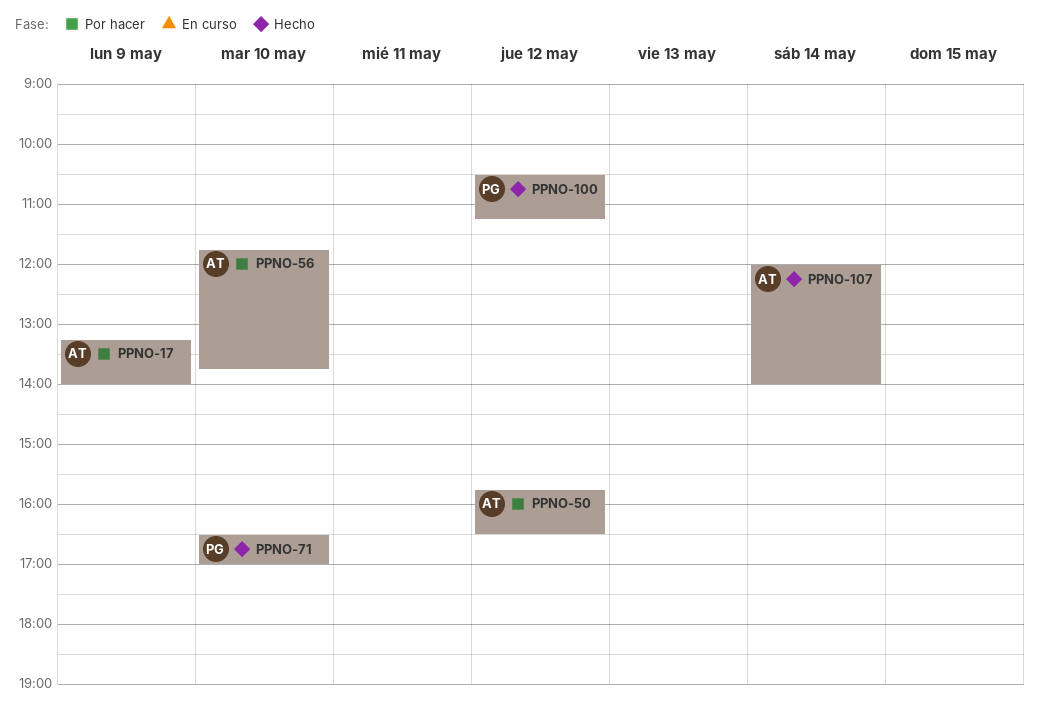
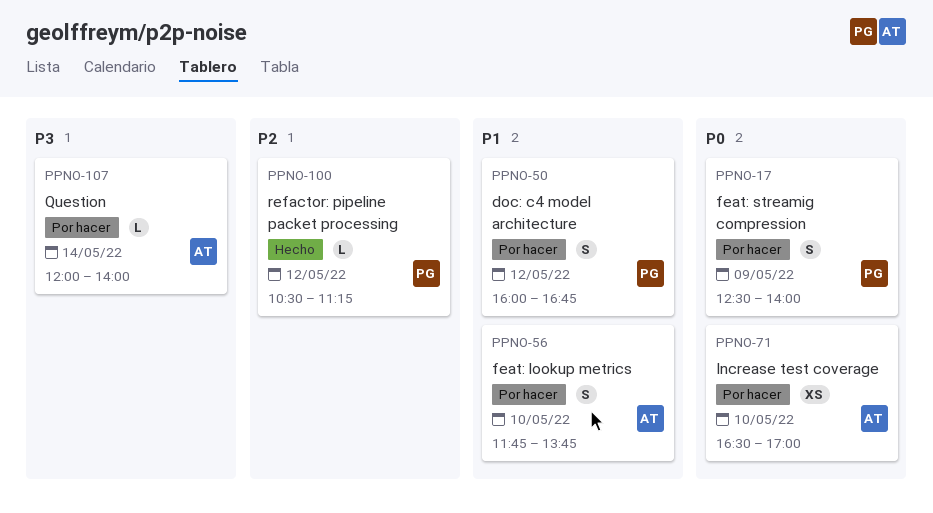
PPNO-17, owner: AT -> PG
PPNO-17, begins: 13:15 -> 12:30
PPNO-50, owner: AT -> PG
PPNO-50, begins: 15:45 -> 16:00
PPNO-50, ends: 16:30 -> 16:45
PPNO-71, status: Hecho -> Por hacer
PPNO-71, owner: PG -> AT
PPNO-107, status: Hecho -> Por hacer

